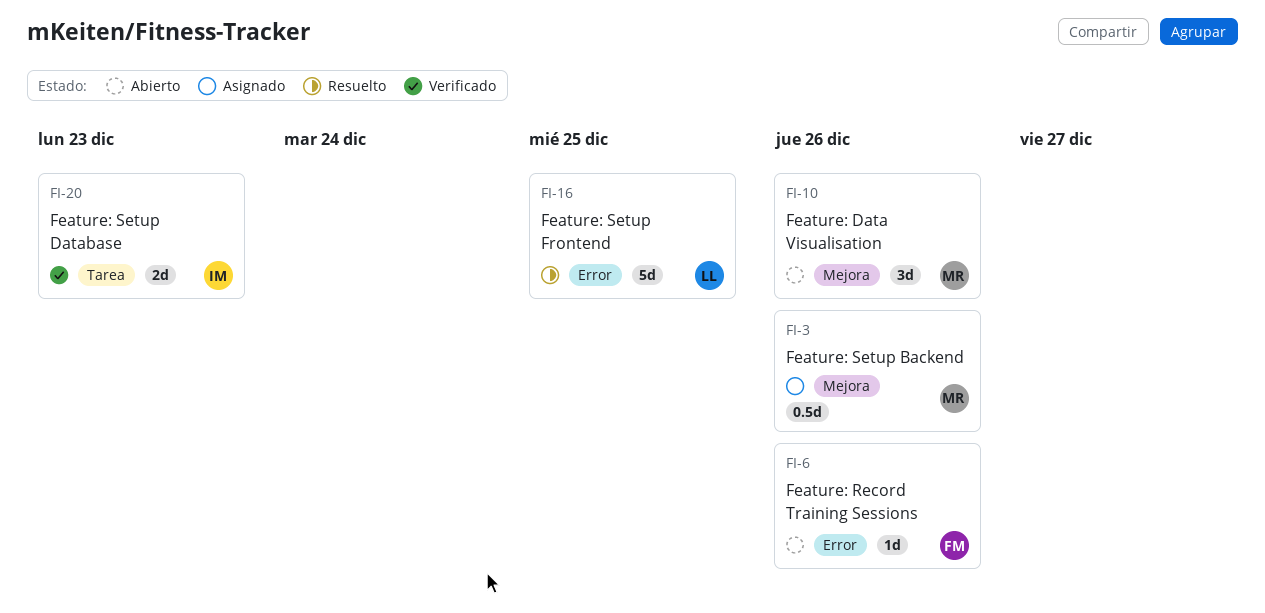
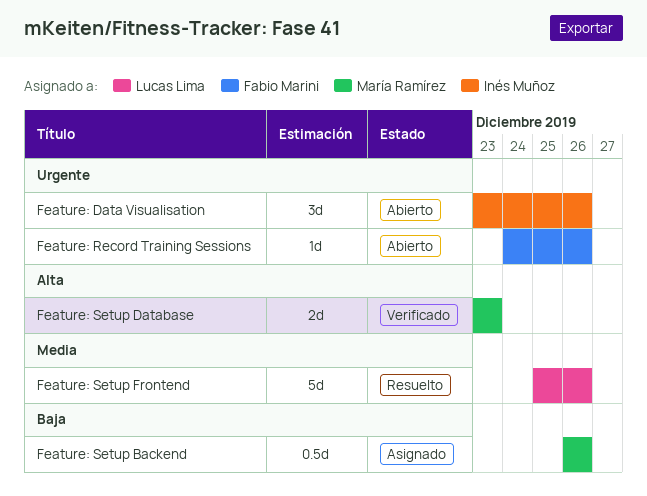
Feature: Data Visualisation, owner: María Ramírez -> Inés Muñoz
Feature: Setup Database, owner: Inés Muñoz -> María Ramírez
Feature: Setup Frontend, due: Dec 25 -> Dec 26

